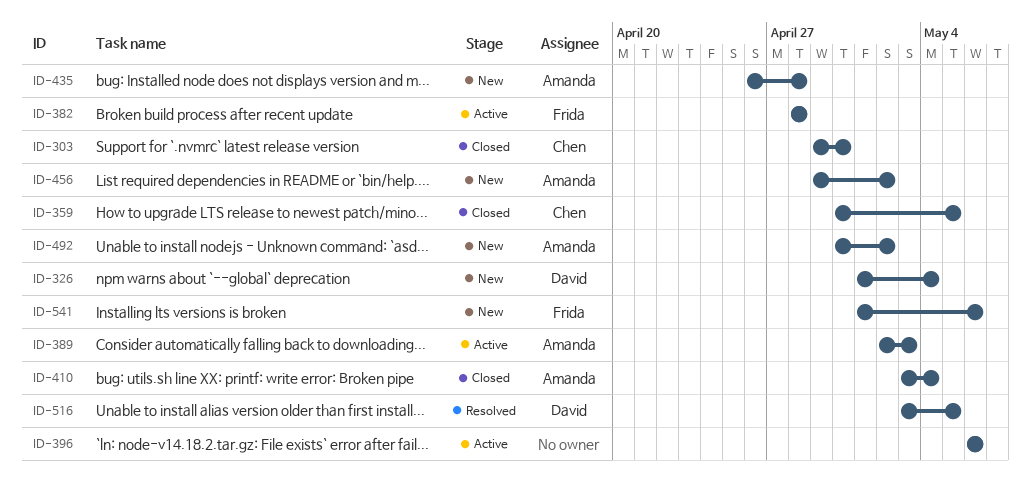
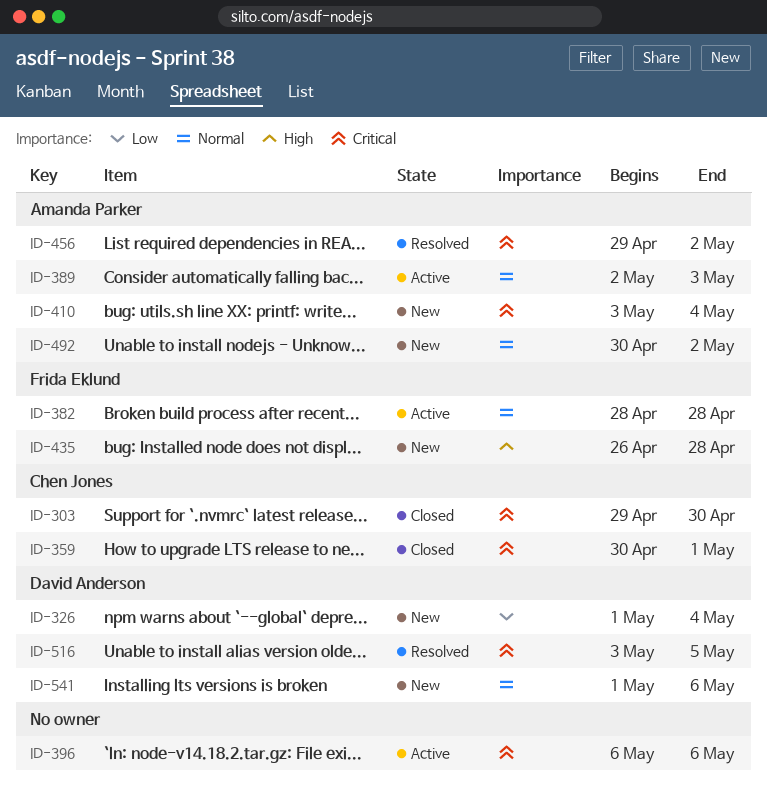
ID-359, due: May 5 -> May 1
ID-410, status: Closed -> New
ID-435, owner: Amanda Parker -> Frida Eklund
ID-456, status: New -> Resolved
ID-541, owner: Frida Eklund -> David Anderson

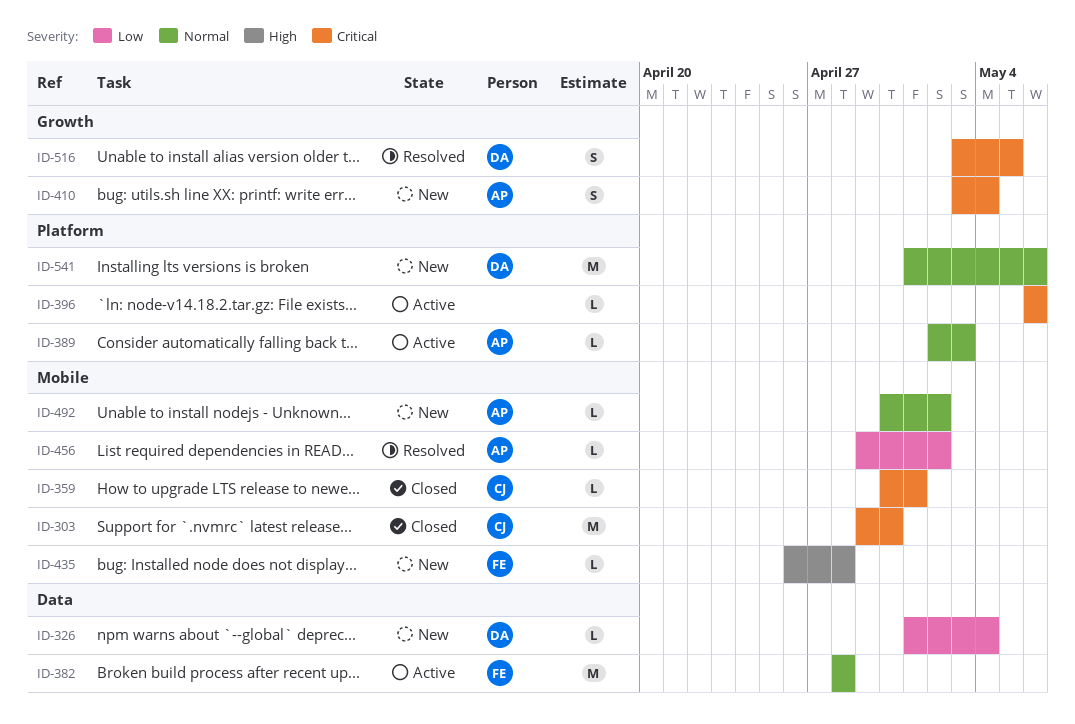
ID-456, priority: Critical -> Low

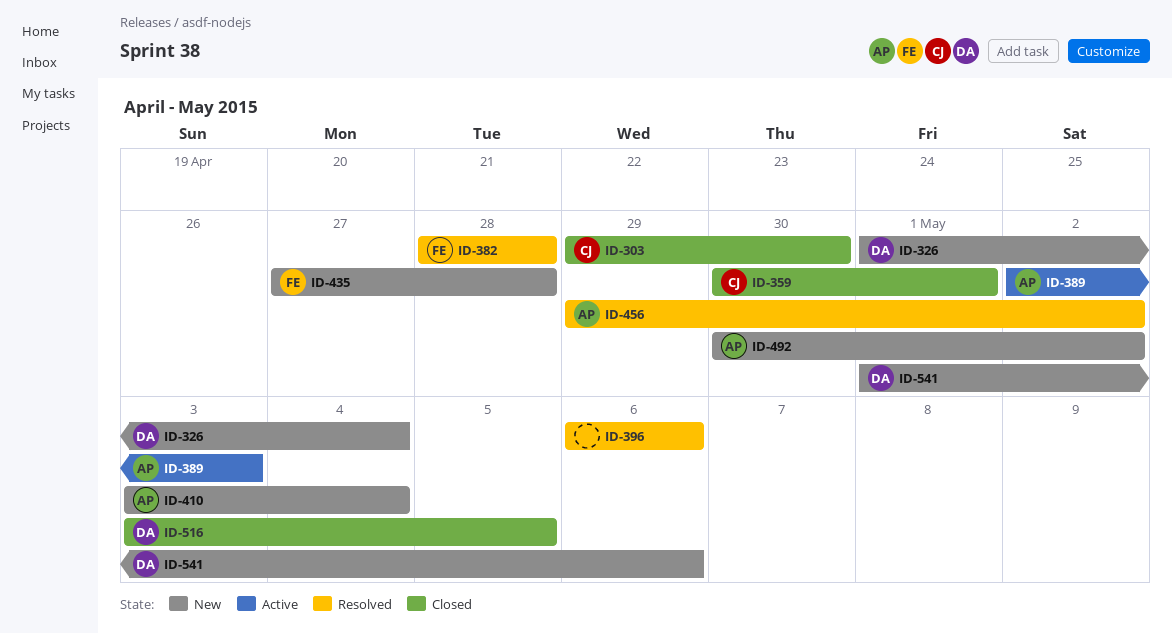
ID-382, status: Active -> Resolved
ID-396, status: Active -> Resolved
ID-435, start: Apr 26 -> Apr 27
ID-516, status: Resolved -> Closed

